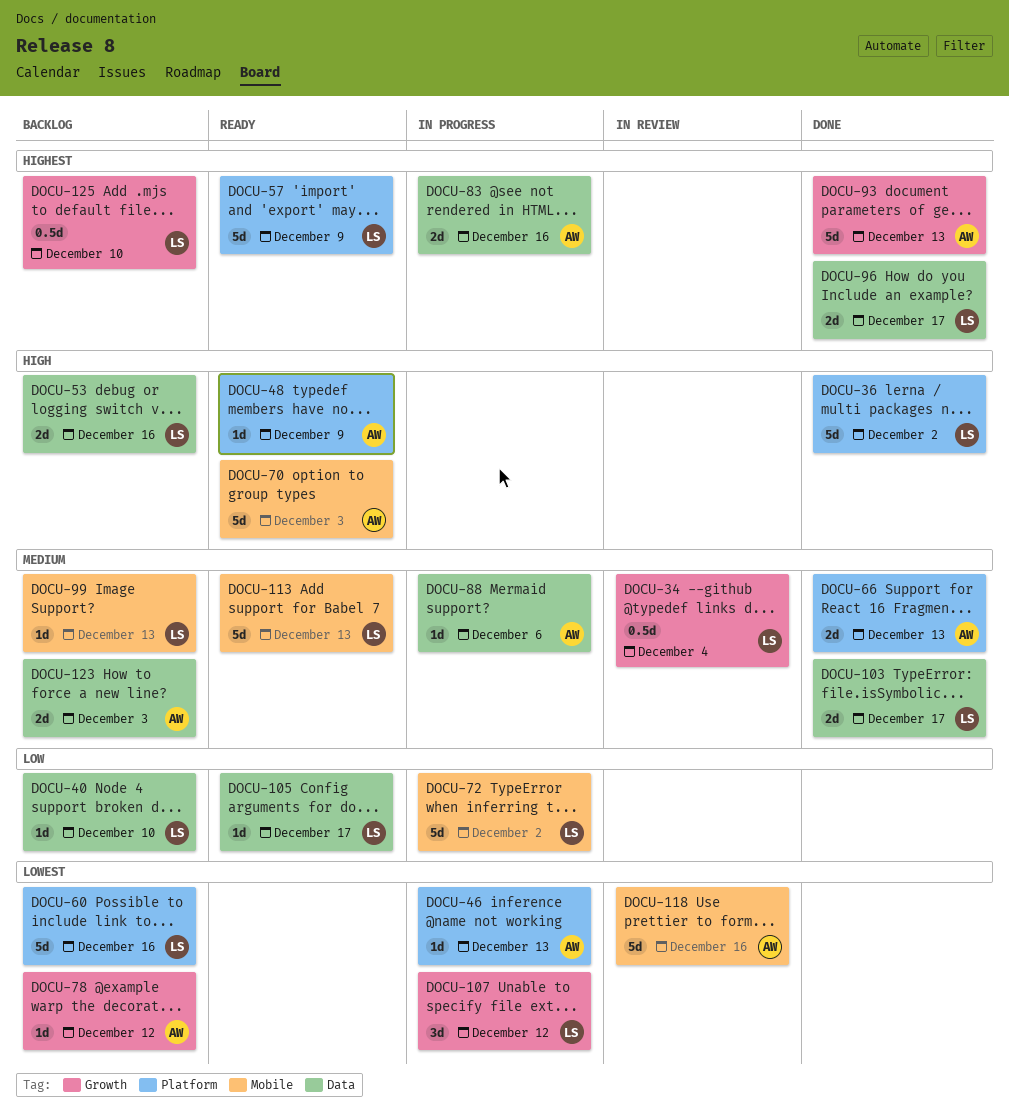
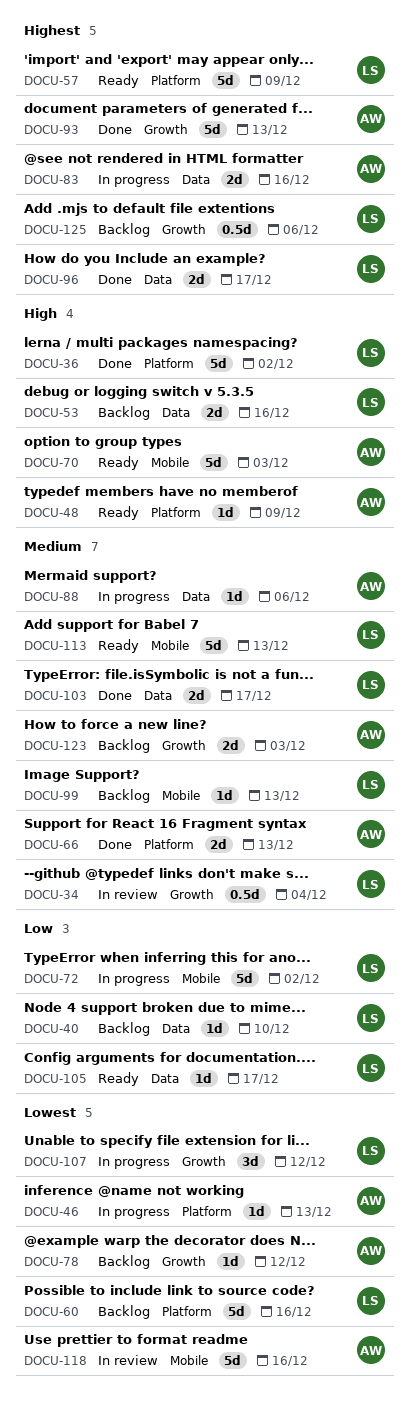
DOCU-123, label: Data -> Growth
DOCU-125, due: Dec 10 -> Dec 6

